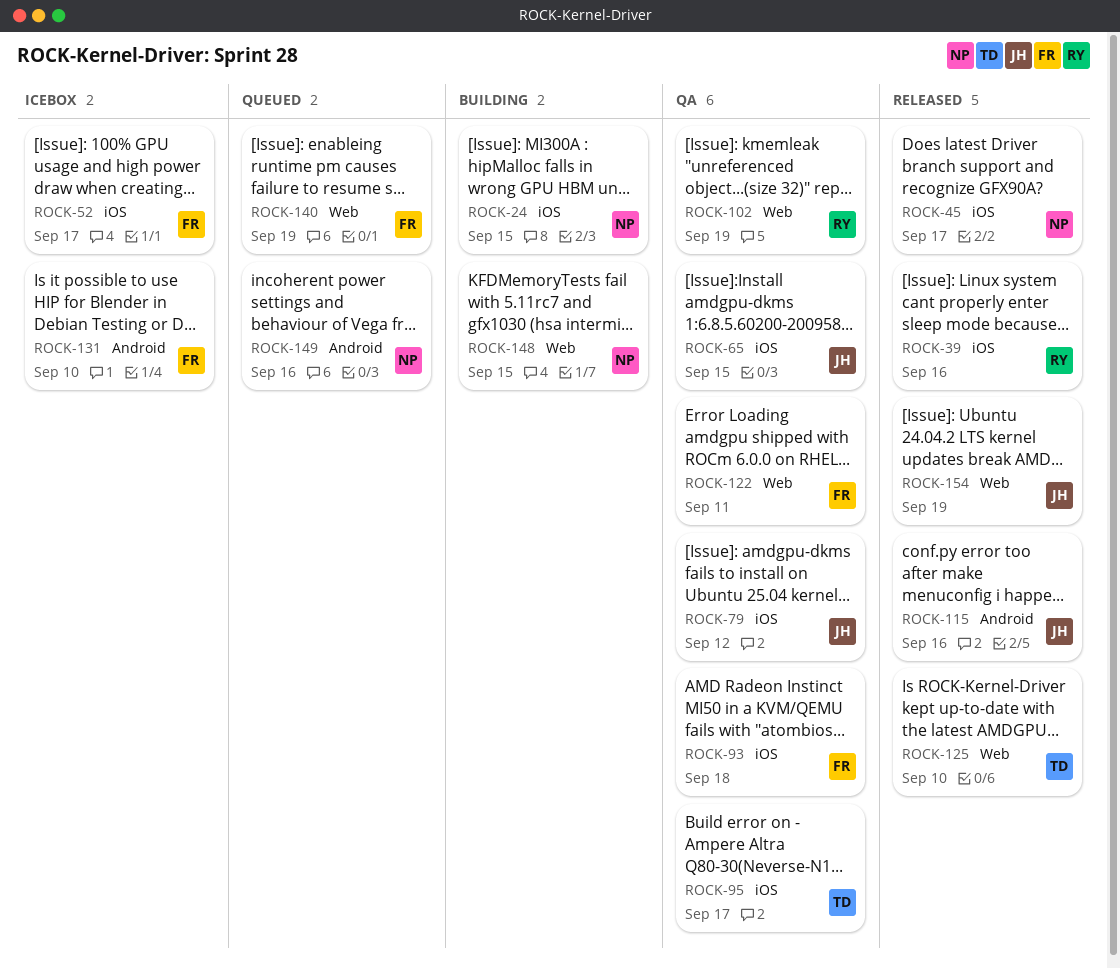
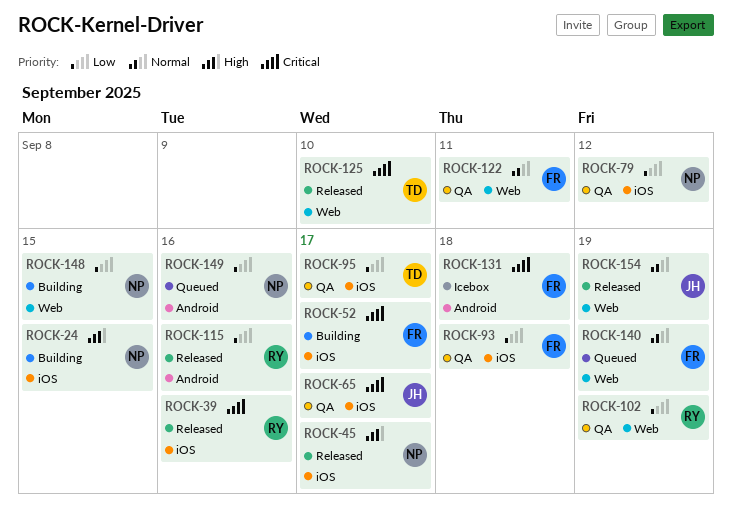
ROCK-52, status: Icebox -> Building
ROCK-65, due: Sep 15 -> Sep 17
ROCK-79, owner: JH -> NP
ROCK-115, owner: JH -> RY
ROCK-131, due: Sep 10 -> Sep 18

